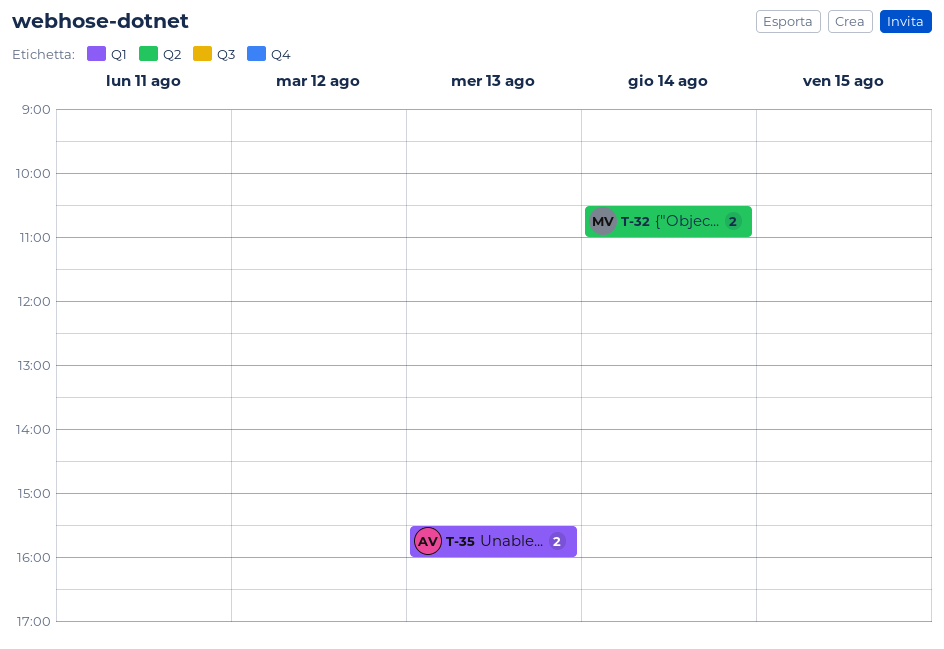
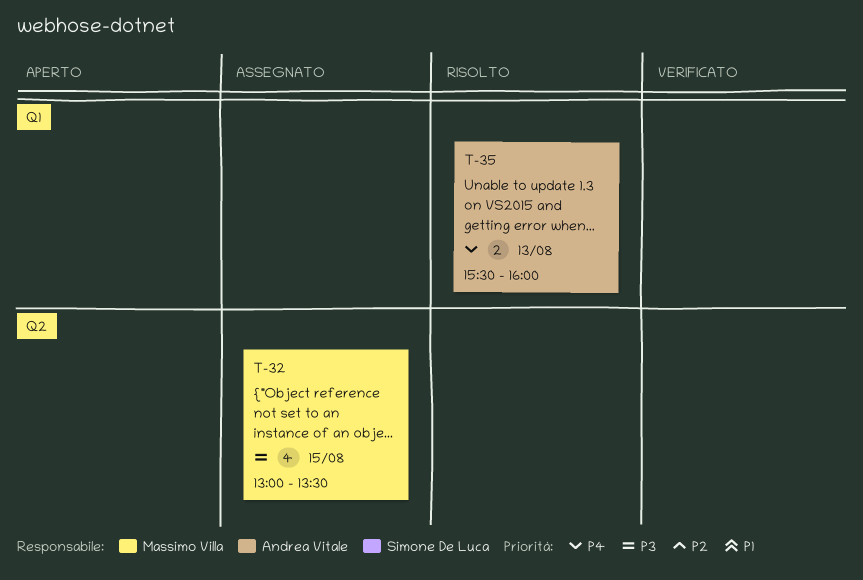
T-32, estimate: 2 -> 4
T-32, day: Aug 14 -> Aug 15
T-32, begins: 10:30 -> 13:00
T-32, ends: 11:00 -> 13:30

